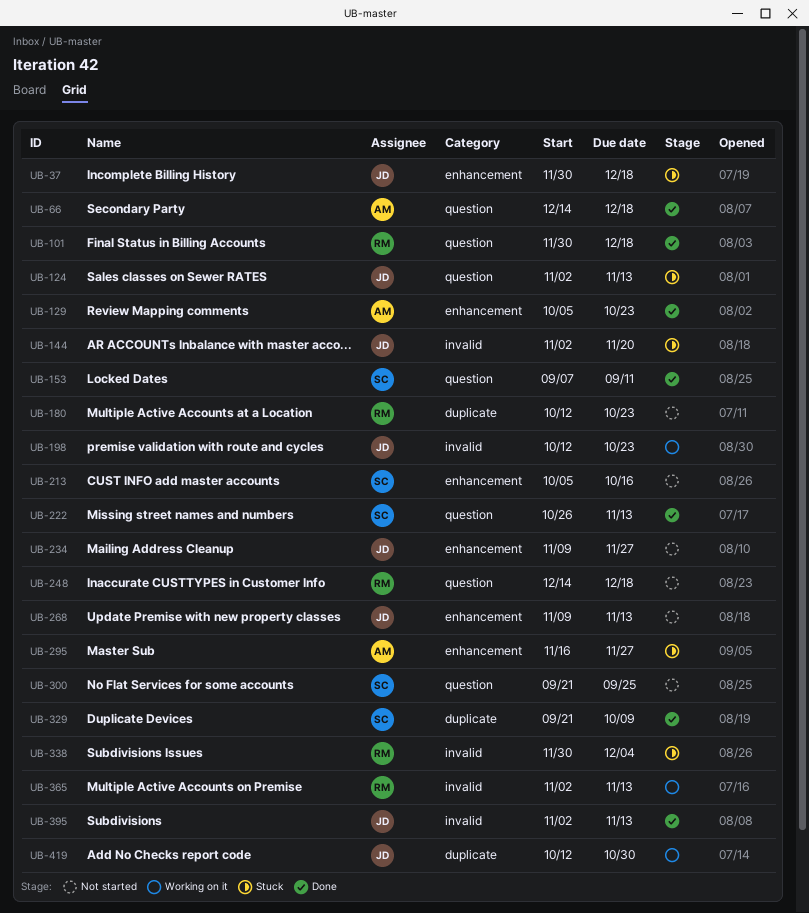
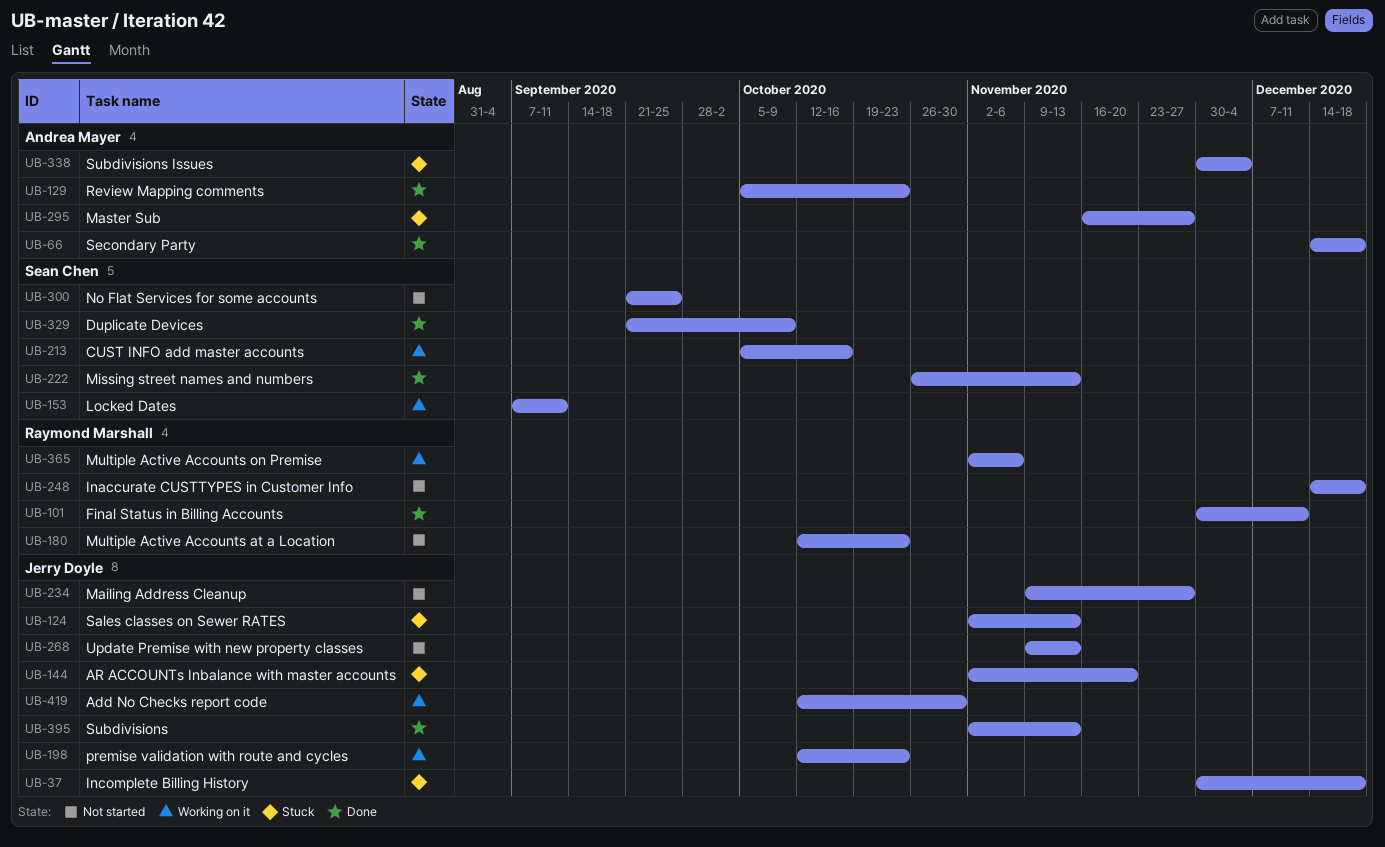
UB-101, due: Dec 18 -> Dec 11
UB-153, status: Done -> Working on it
UB-213, status: Not started -> Working on it
UB-338, owner: Raymond Marshall -> Andrea Mayer
UB-365, due: Nov 13 -> Nov 6

